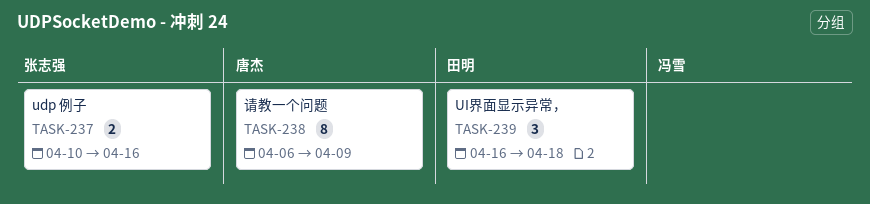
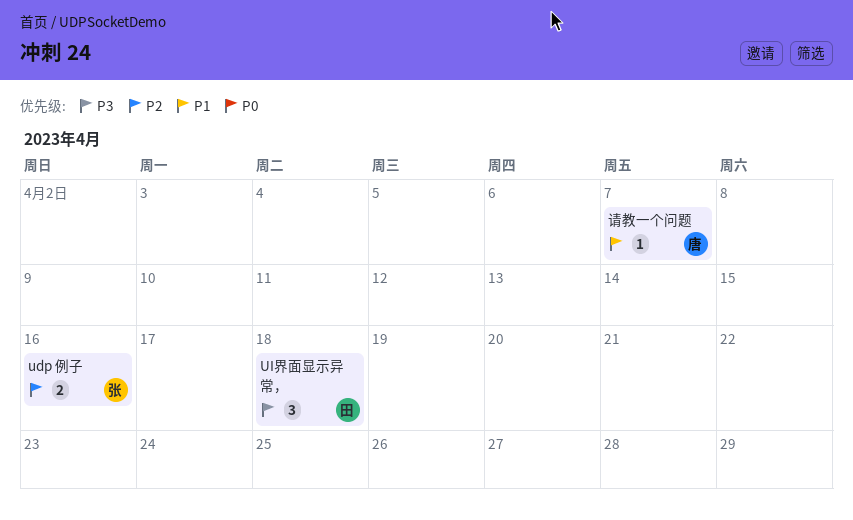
请教一个问题, estimate: 8 -> 1
请教一个问题, due: Apr 9 -> Apr 7

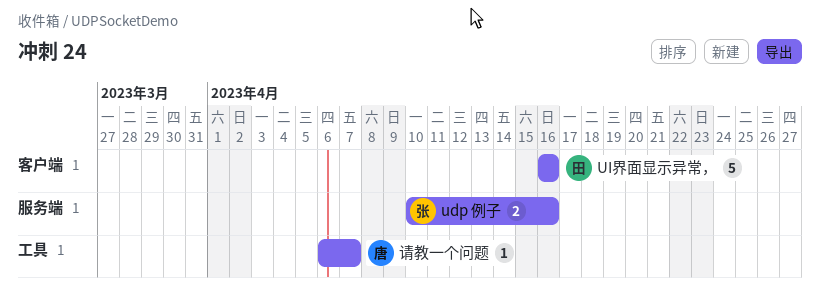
UI界面显示异常，, estimate: 3 -> 5
UI界面显示异常，, due: Apr 18 -> Apr 16

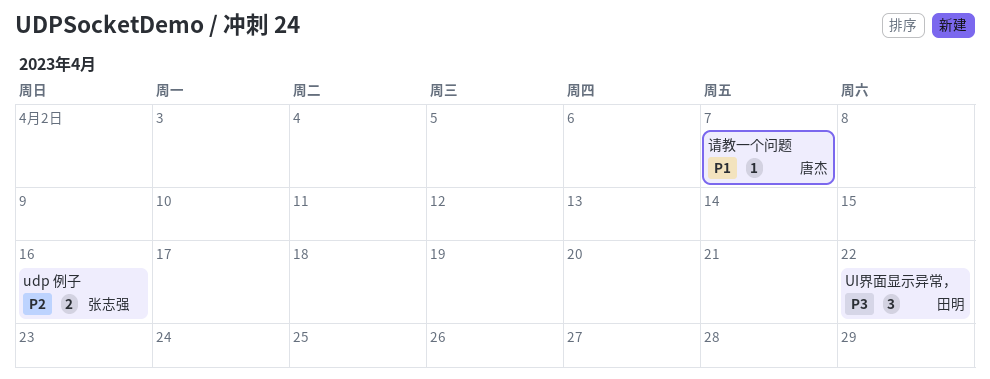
UI界面显示异常，, estimate: 5 -> 3
UI界面显示异常，, due: Apr 16 -> Apr 22

